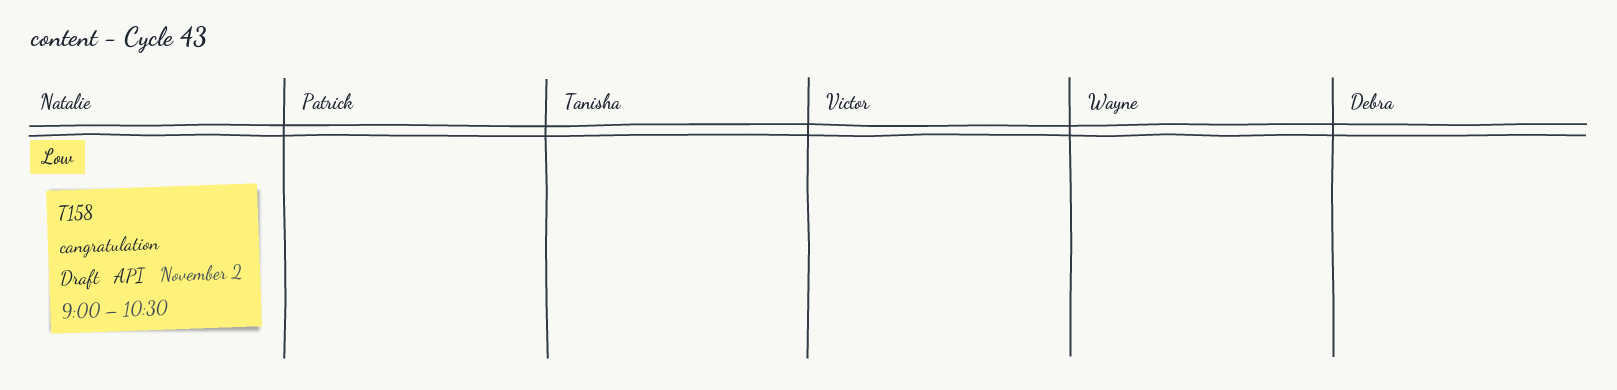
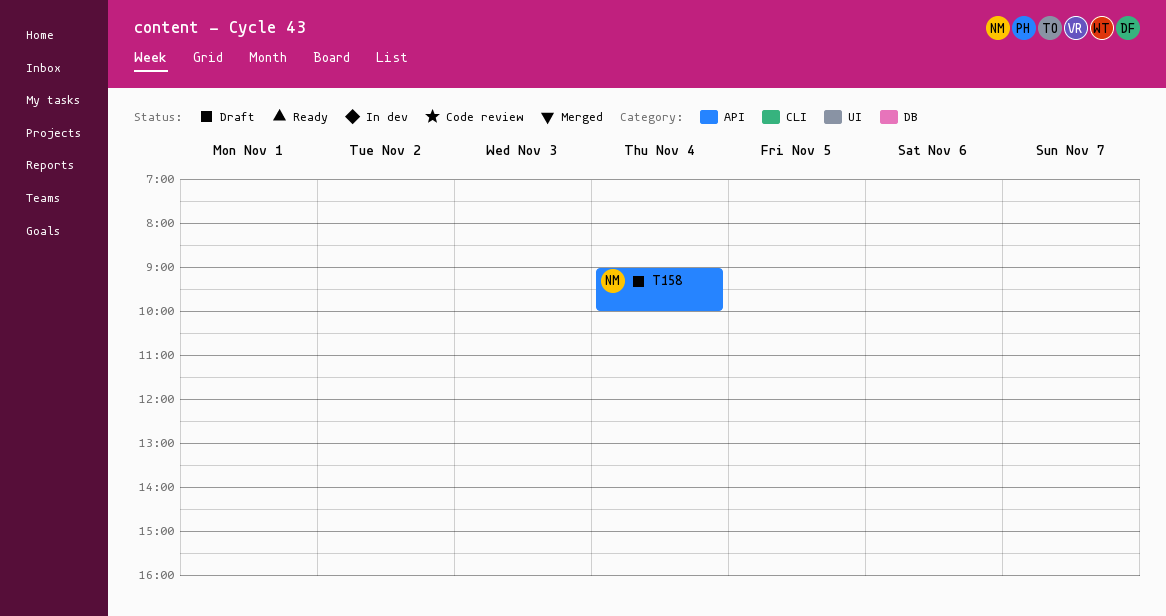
T158, day: Nov 2 -> Nov 4
T158, ends: 10:30 -> 10:00

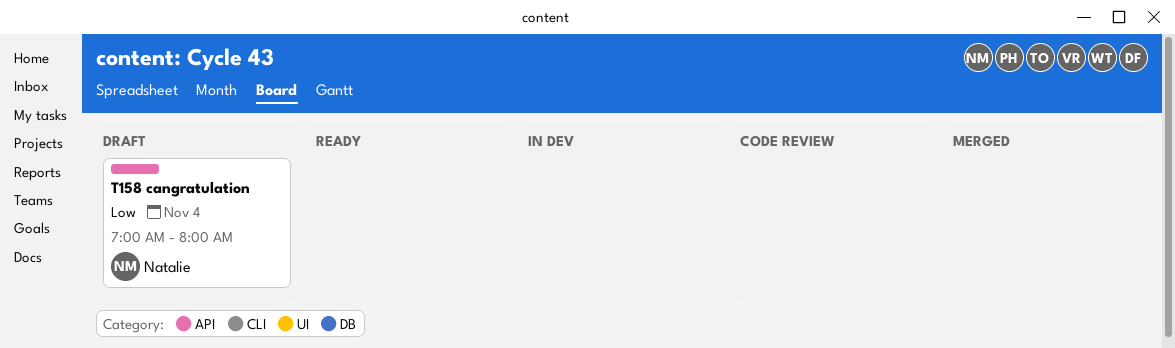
T158, begins: 09:00 -> 07:00
T158, ends: 10:00 -> 08:00

